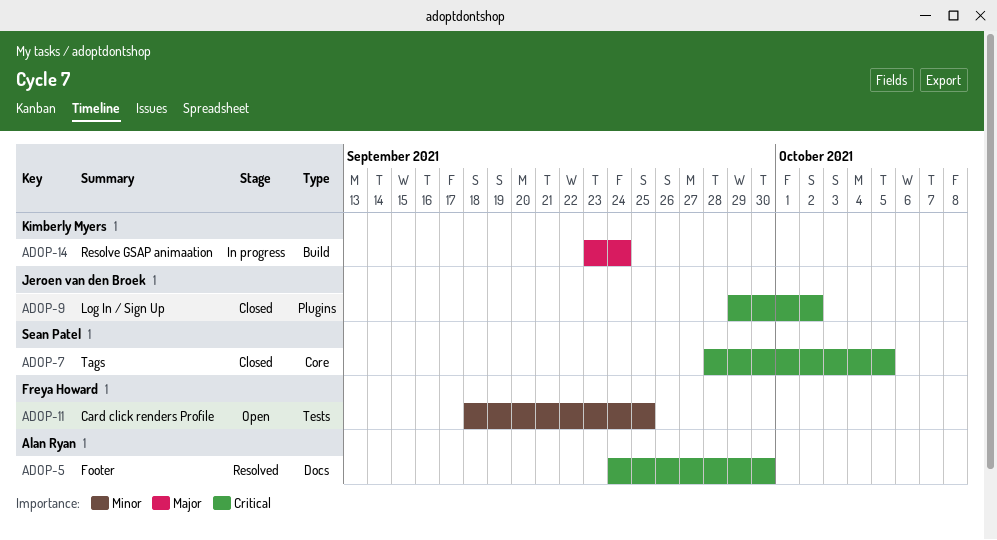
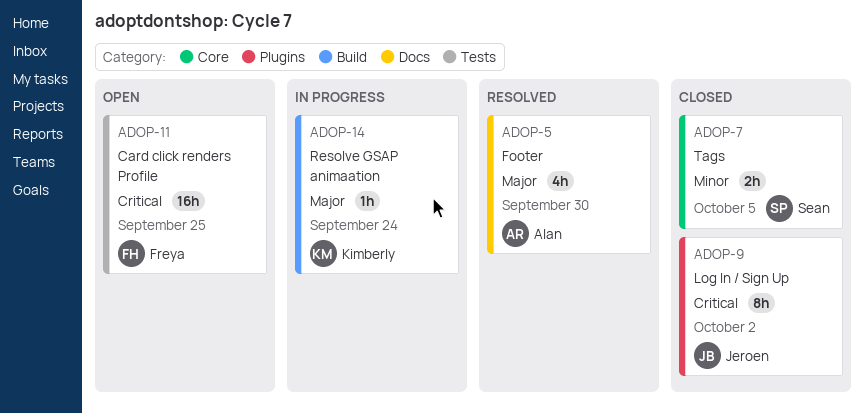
ADOP-5, priority: Critical -> Major
ADOP-7, priority: Critical -> Minor
ADOP-11, priority: Minor -> Critical

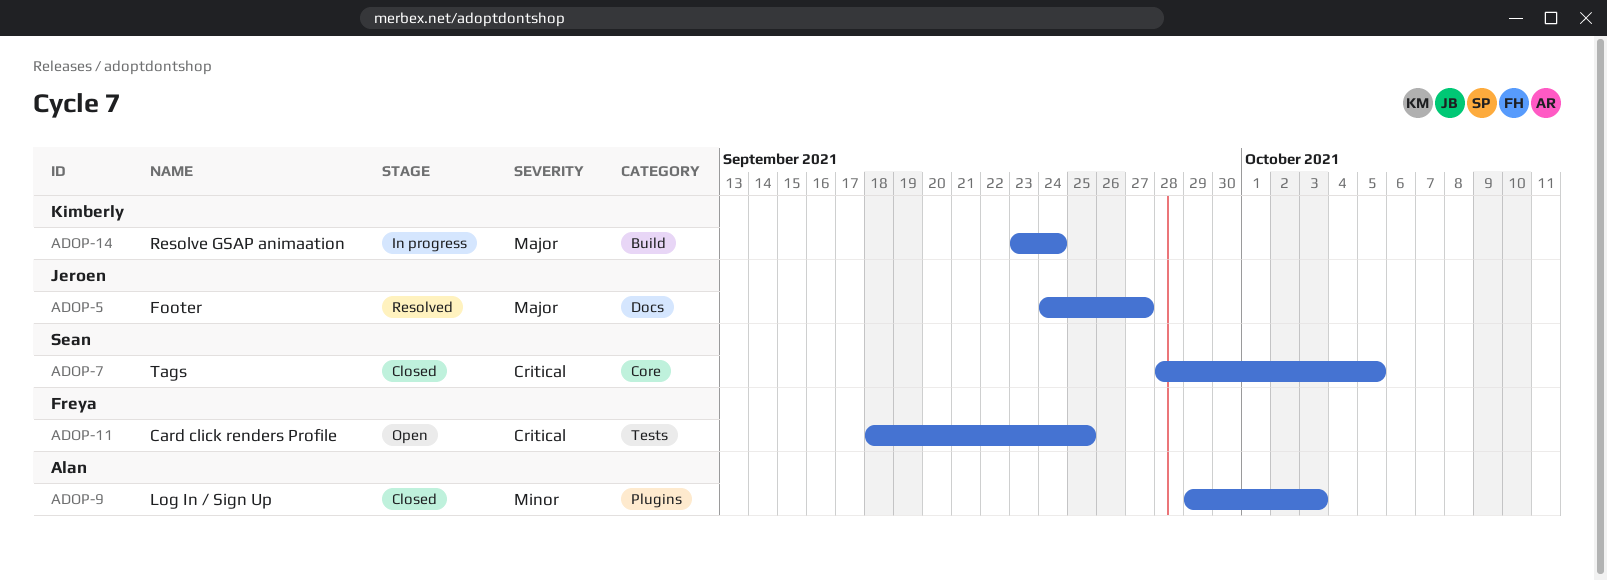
ADOP-5, owner: Alan -> Jeroen
ADOP-5, due: Sep 30 -> Sep 27
ADOP-7, priority: Minor -> Critical
ADOP-9, owner: Jeroen -> Alan
ADOP-9, priority: Critical -> Minor
ADOP-9, due: Oct 2 -> Oct 3

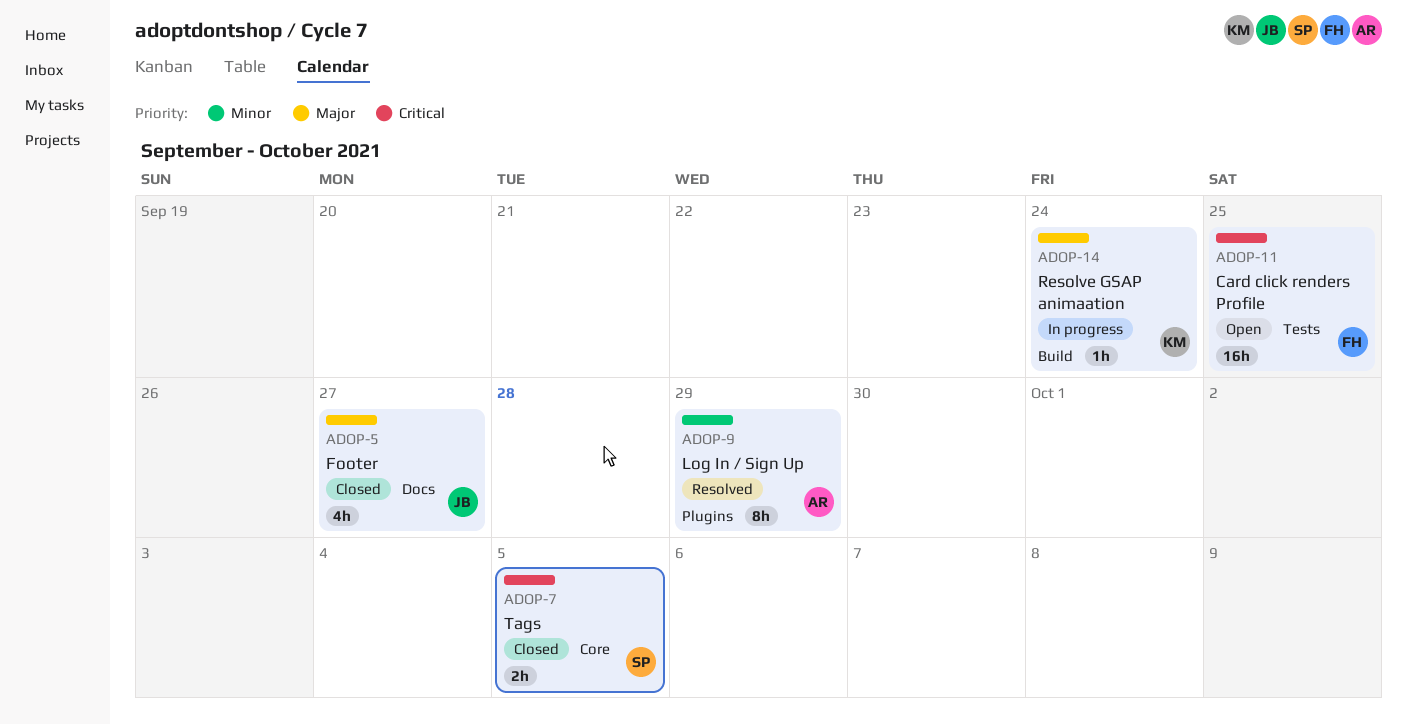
ADOP-5, status: Resolved -> Closed
ADOP-9, status: Closed -> Resolved
ADOP-9, due: Oct 3 -> Sep 29

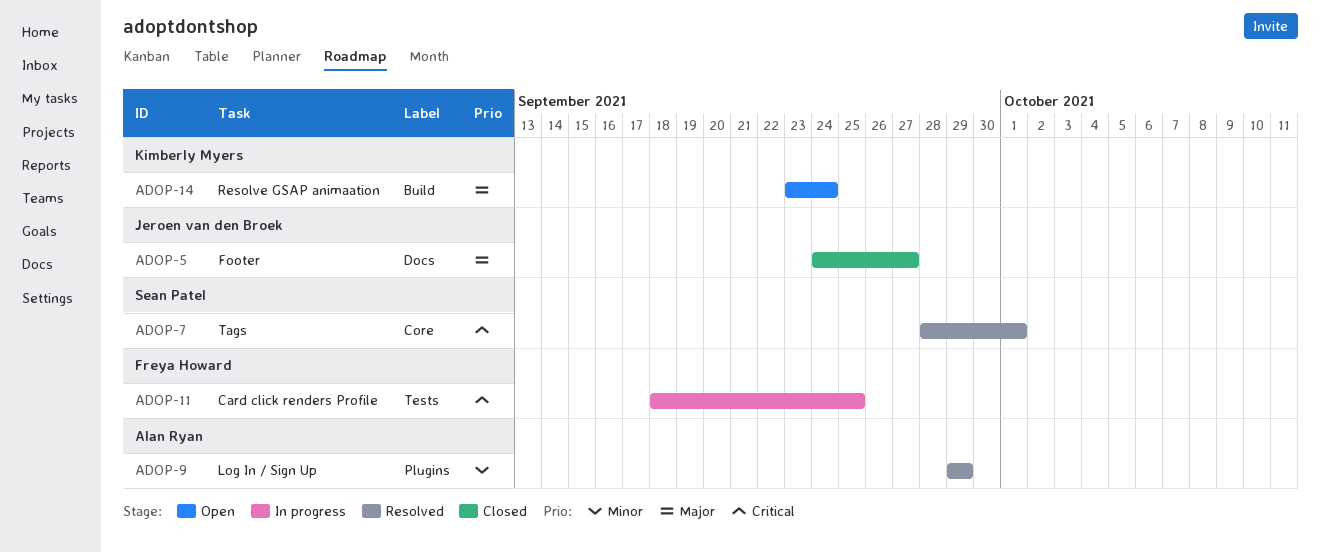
ADOP-7, status: Closed -> Resolved
ADOP-7, due: Oct 5 -> Oct 1
ADOP-11, status: Open -> In progress
ADOP-14, status: In progress -> Open

